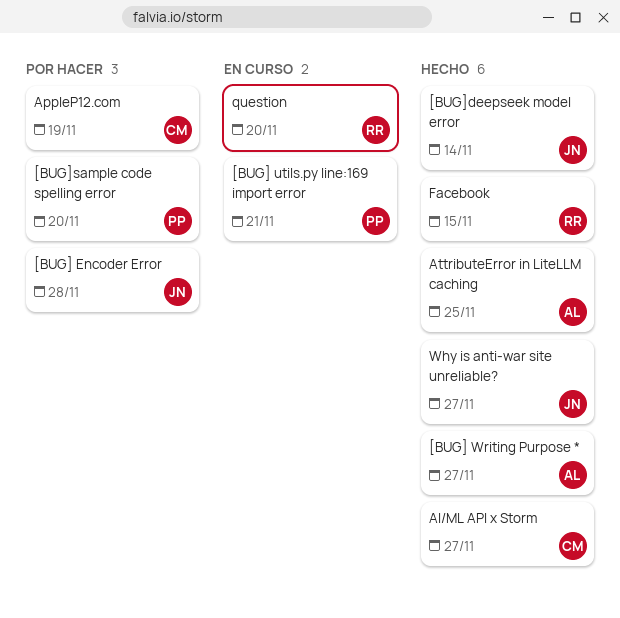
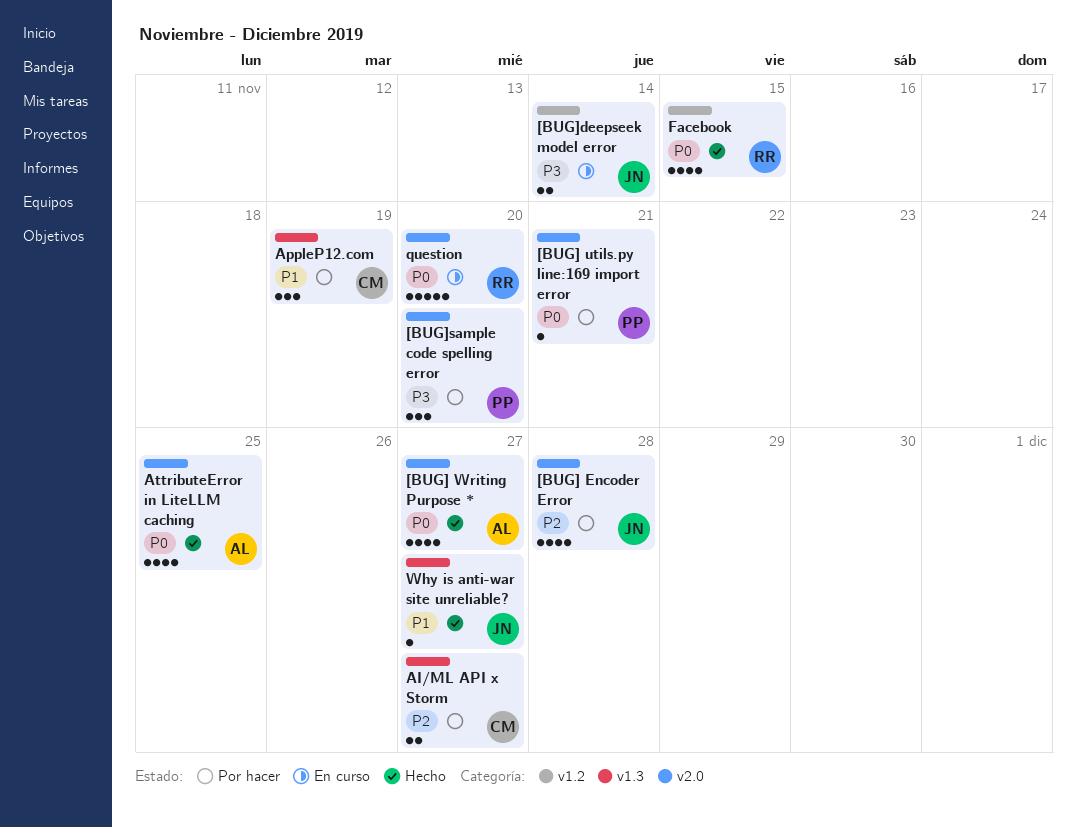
[BUG] utils.py line:169 import error, status: En curso -> Por hacer
[BUG]deepseek model error, status: Hecho -> En curso
AI/ML API x Storm, status: Hecho -> Por hacer

